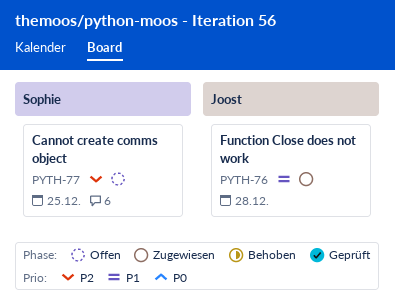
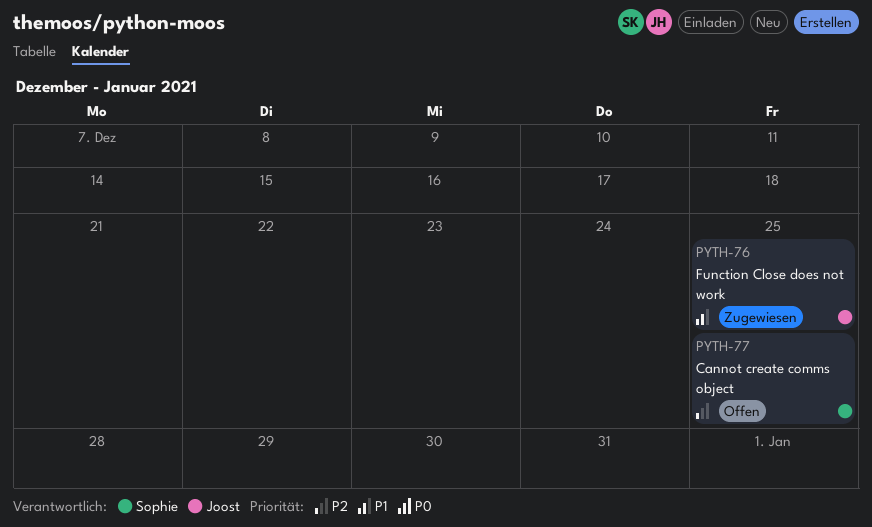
PYTH-76, due: Dec 28 -> Dec 25

